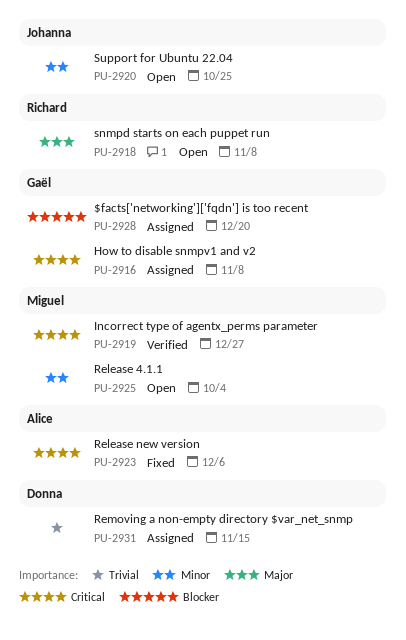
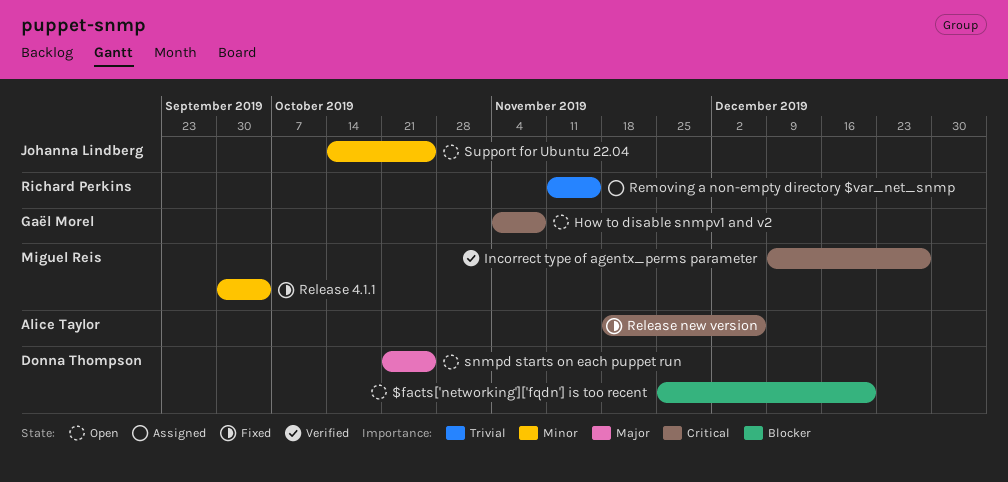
$facts['networking']['fqdn'] is too recent, status: Assigned -> Open
$facts['networking']['fqdn'] is too recent, owner: Gaël Morel -> Donna Thompson
How to disable snmpv1 and v2, status: Assigned -> Open
Release 4.1.1, status: Open -> Fixed
Removing a non-empty directory $var_net_snmp, owner: Donna Thompson -> Richard Perkins
snmpd starts on each puppet run, owner: Richard Perkins -> Donna Thompson
snmpd starts on each puppet run, due: Nov 8 -> Oct 25

